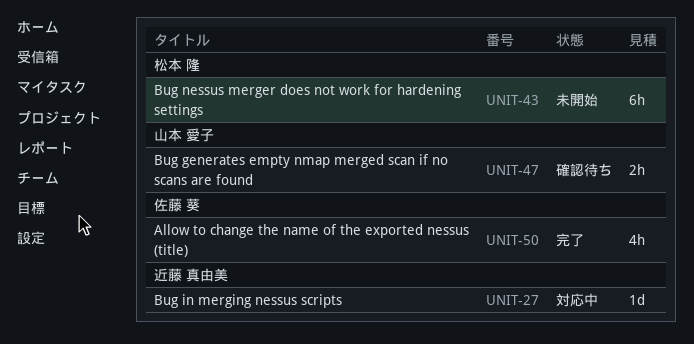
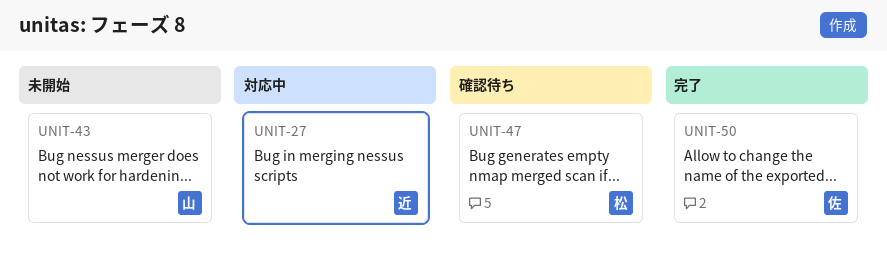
UNIT-43, owner: 松本 隆 -> 山本 愛子
UNIT-47, owner: 山本 愛子 -> 松本 隆

